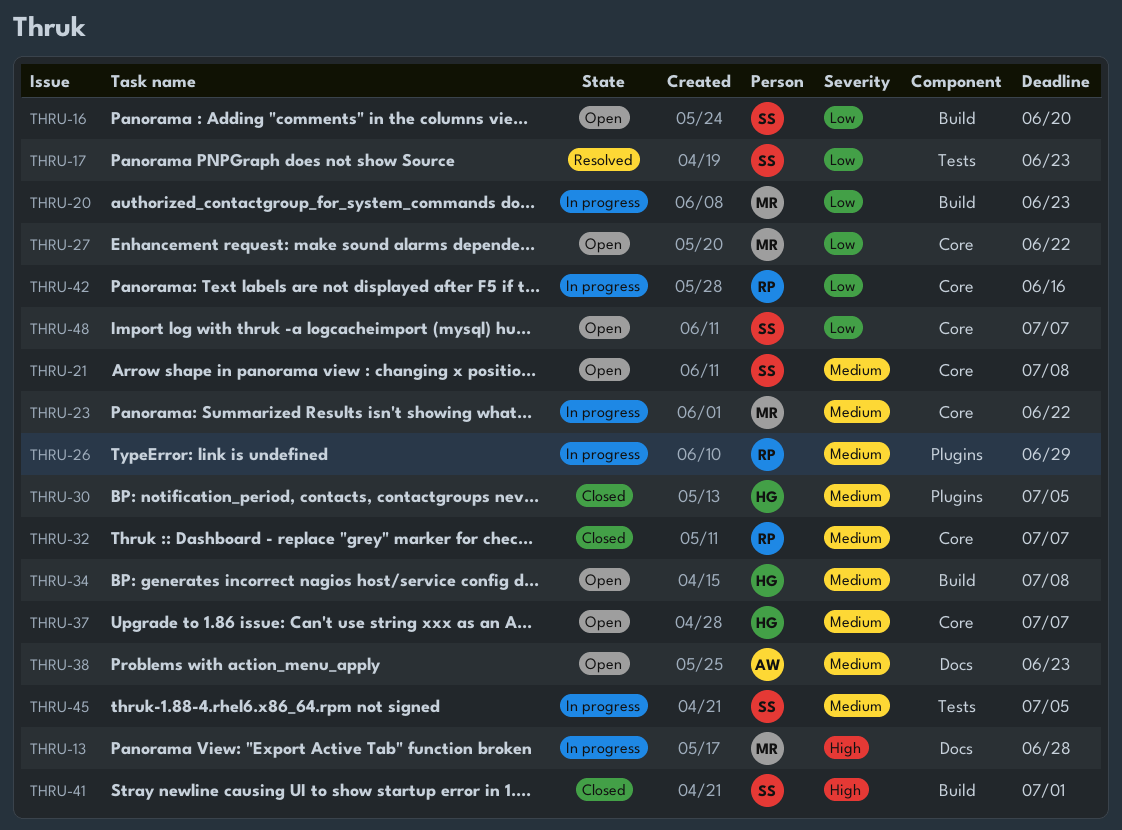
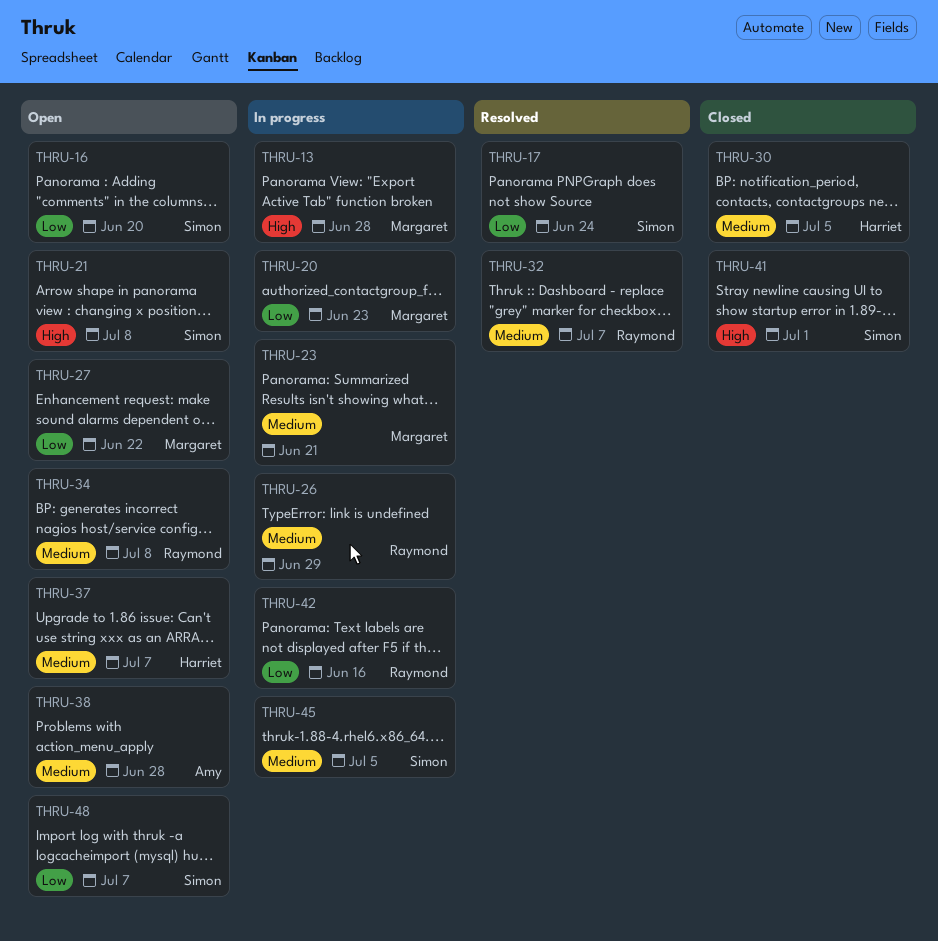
THRU-17, due: Jun 23 -> Jun 24
THRU-21, priority: Medium -> High
THRU-23, due: Jun 22 -> Jun 21
THRU-32, status: Closed -> Resolved
THRU-34, owner: Harriet -> Raymond
THRU-38, due: Jun 23 -> Jun 28

